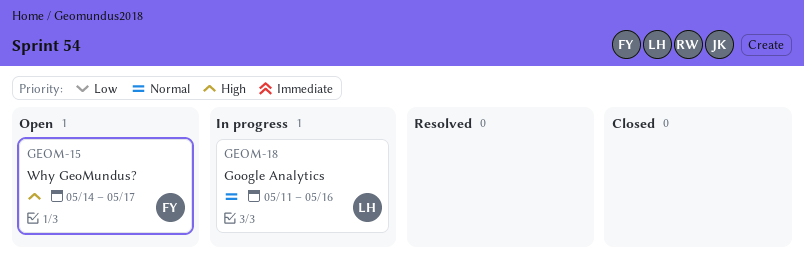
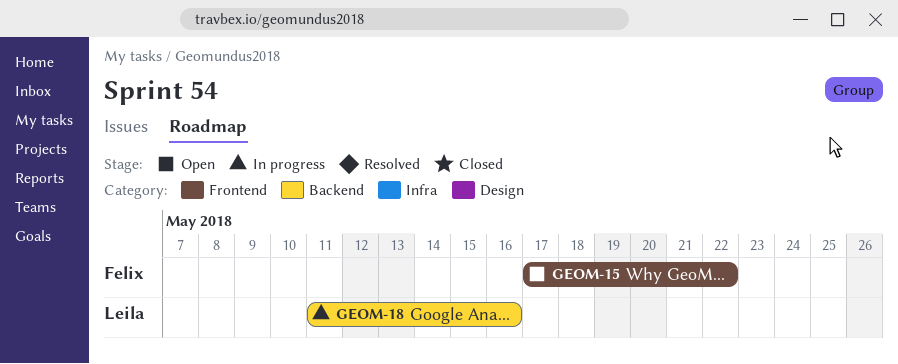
GEOM-15, start: May 14 -> May 17
GEOM-15, due: May 17 -> May 22

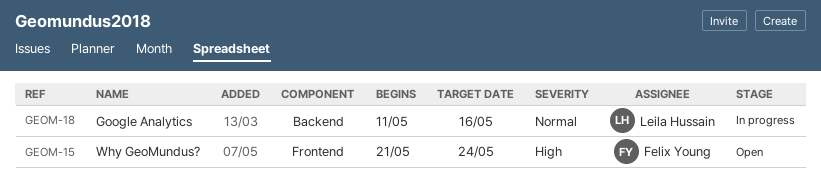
GEOM-15, start: May 17 -> May 21
GEOM-15, due: May 22 -> May 24

